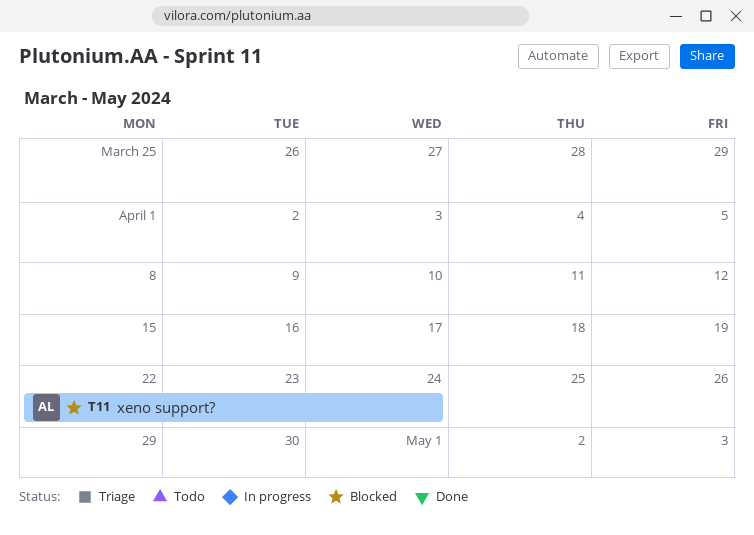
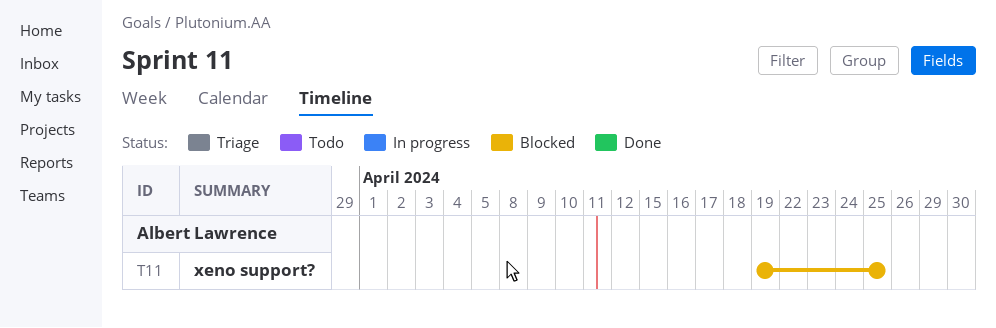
T11, start: Apr 22 -> Apr 19
T11, due: Apr 24 -> Apr 25

